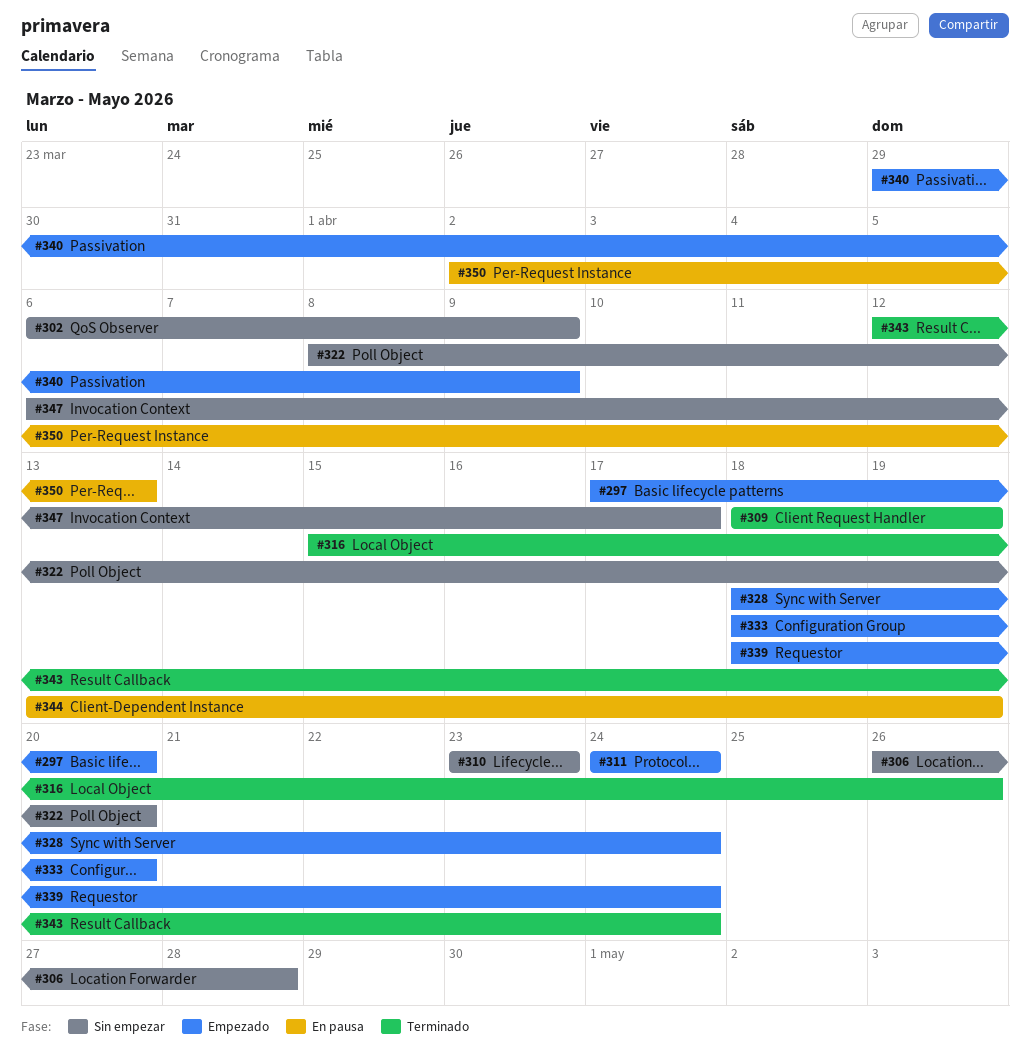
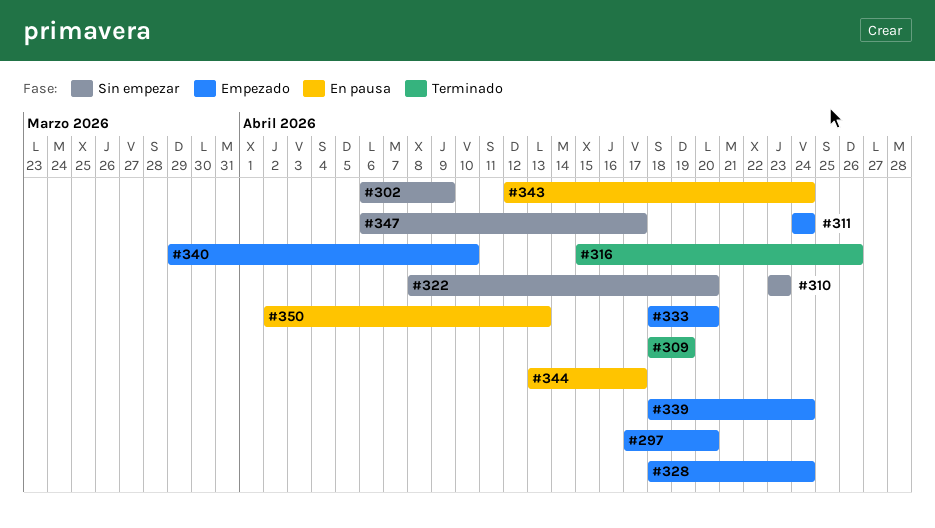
#306: present -> none
#340, due: Apr 9 -> Apr 10
#343, status: Terminado -> En pausa
#344, due: Apr 19 -> Apr 17

